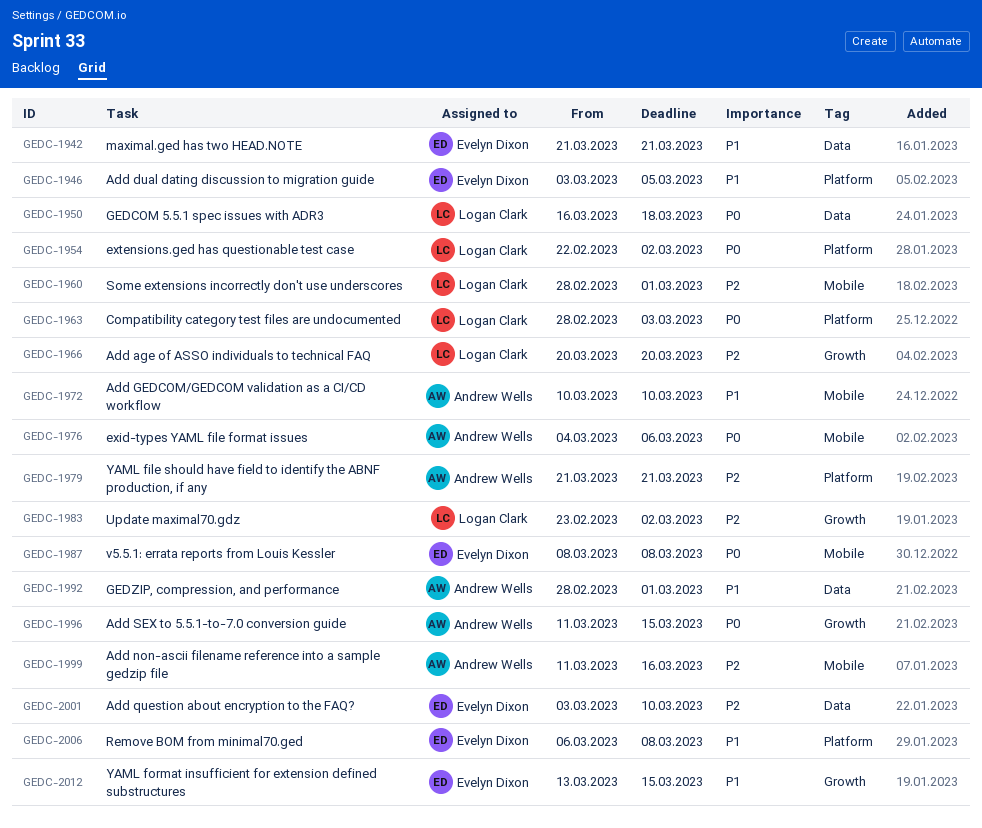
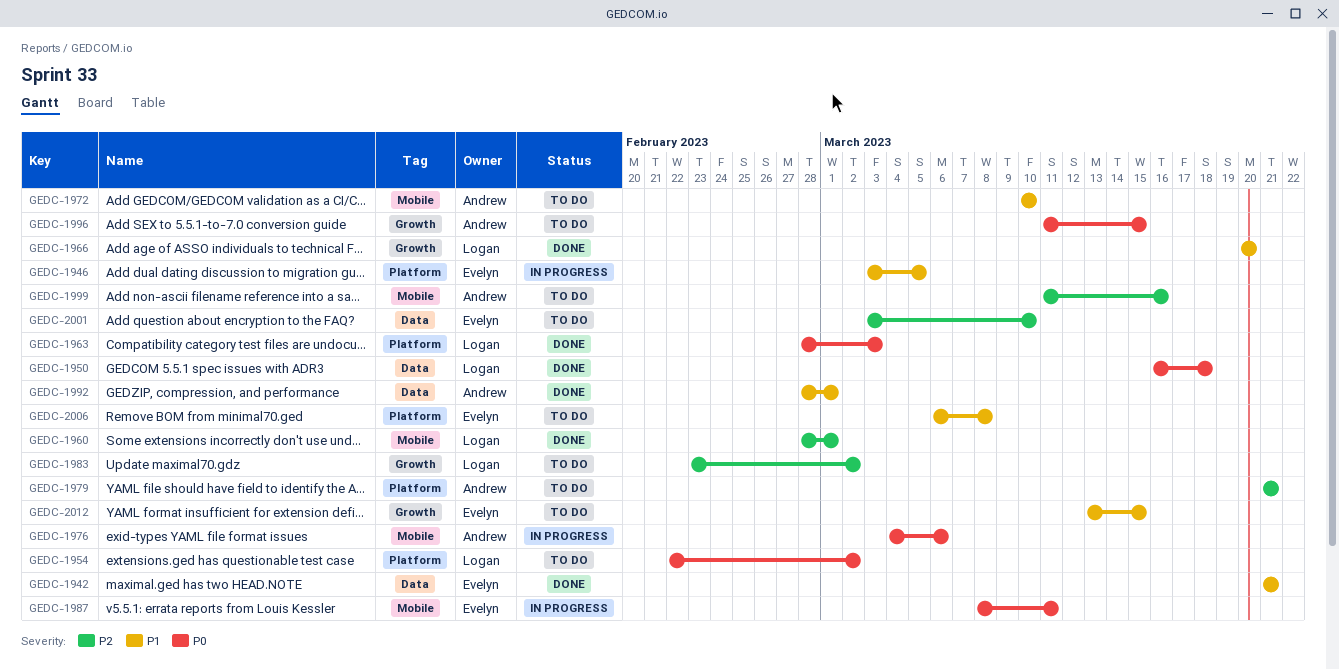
GEDC-1966, priority: P2 -> P1
GEDC-1987, due: Mar 8 -> Mar 11

